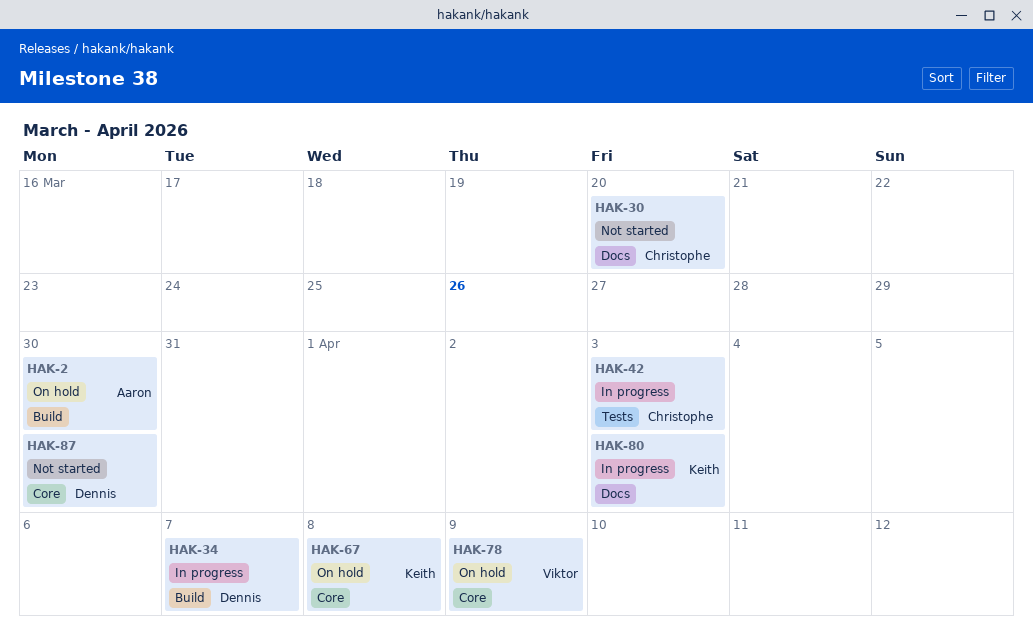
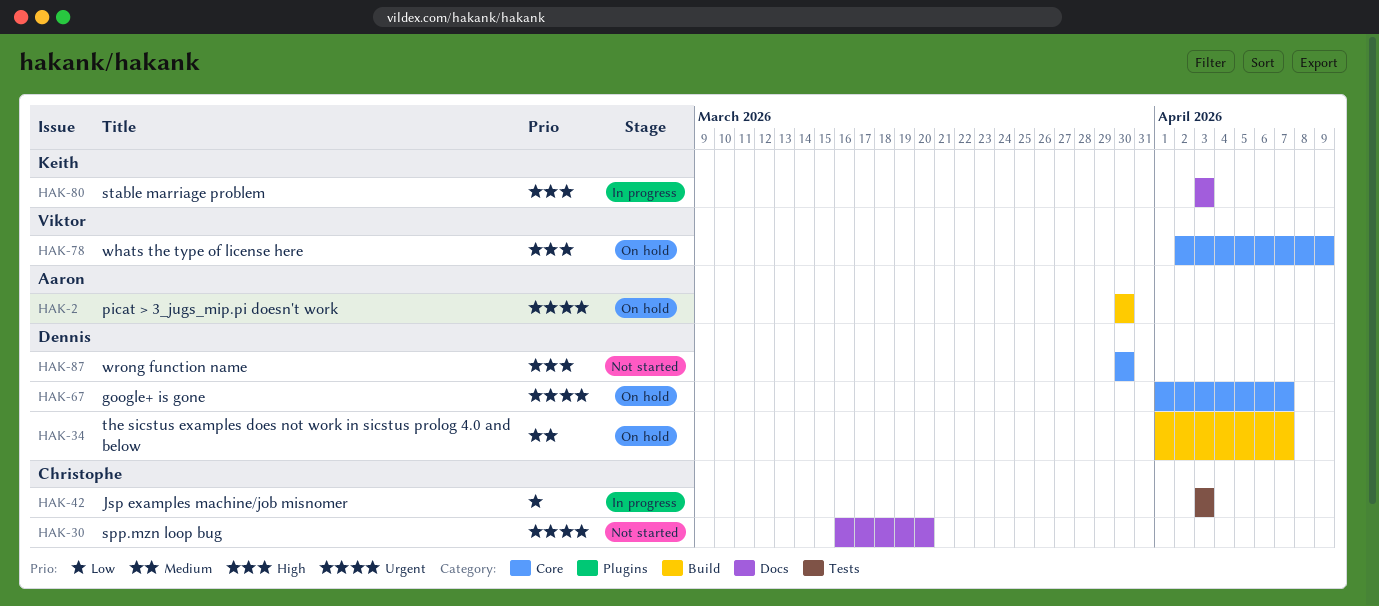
HAK-34, status: In progress -> On hold
HAK-67, owner: Keith -> Dennis
HAK-67, due: Apr 8 -> Apr 7

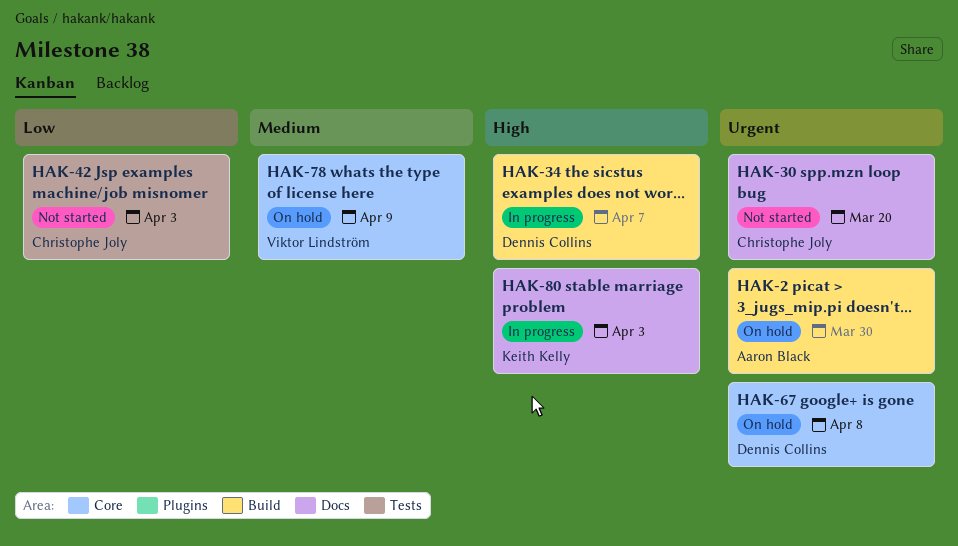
HAK-34, status: On hold -> In progress
HAK-34, priority: Medium -> High
HAK-42, status: In progress -> Not started
HAK-67, due: Apr 7 -> Apr 8
HAK-78, priority: High -> Medium
HAK-87: present -> none

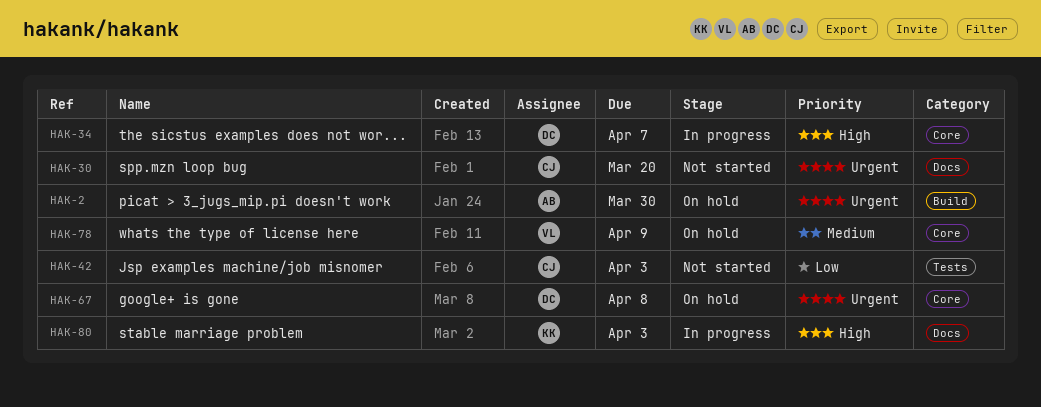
HAK-34, label: Build -> Core

